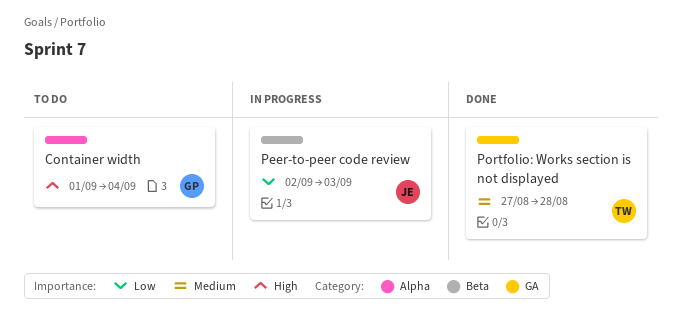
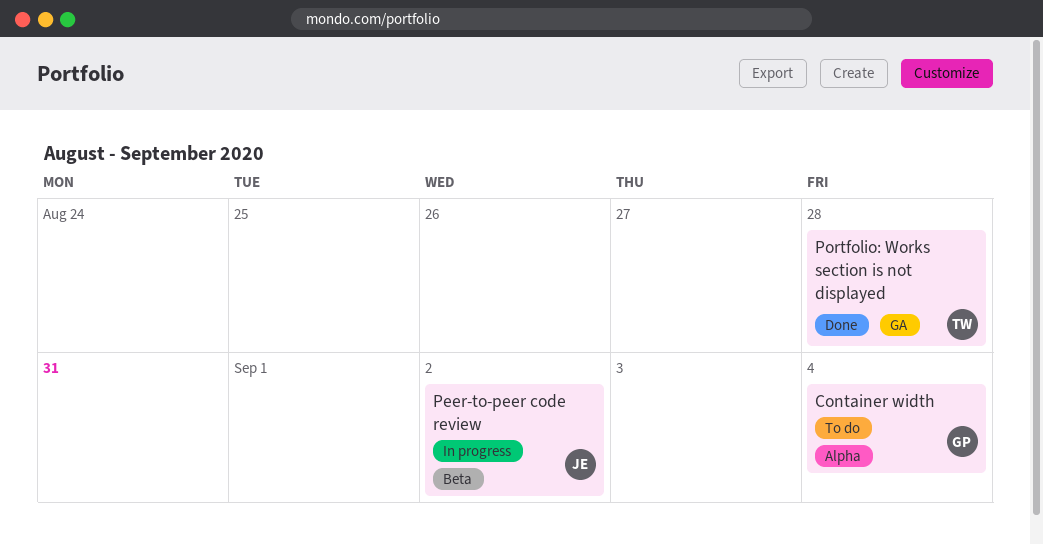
Peer-to-peer code review, due: Sep 3 -> Sep 2

